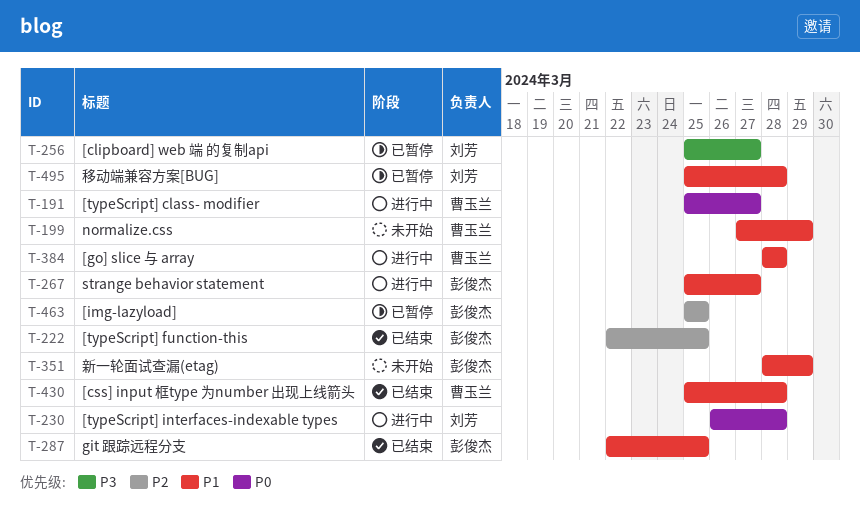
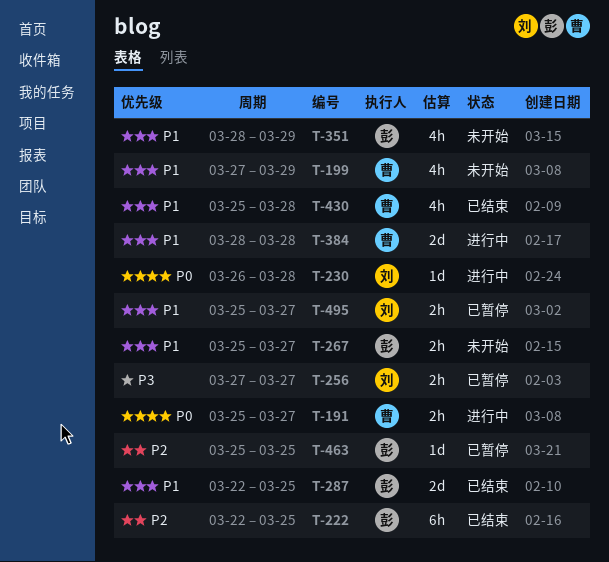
T-256, start: Mar 25 -> Mar 27
T-267, status: 进行中 -> 未开始
T-495, due: Mar 28 -> Mar 27

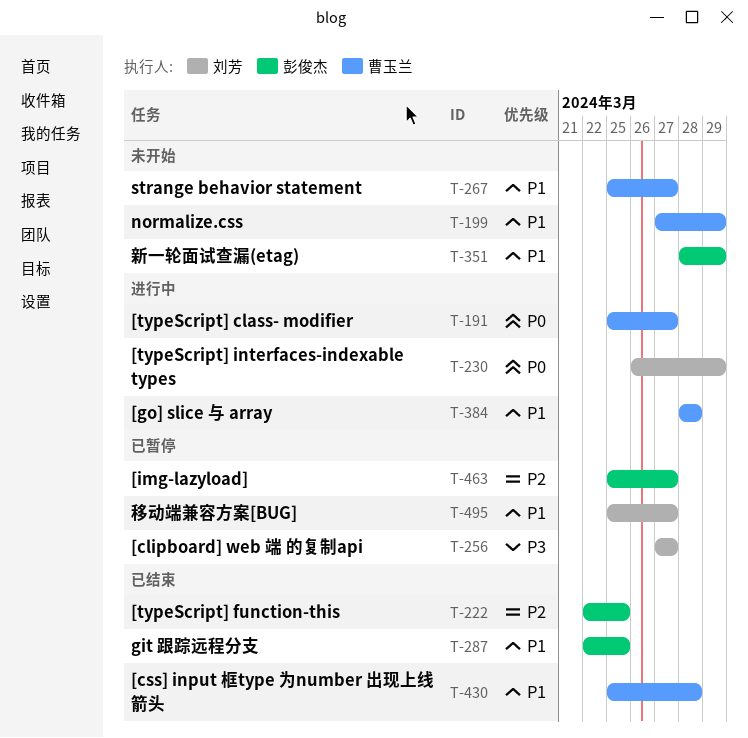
T-230, due: Mar 28 -> Mar 29
T-267, owner: 彭俊杰 -> 曹玉兰
T-463, due: Mar 25 -> Mar 27

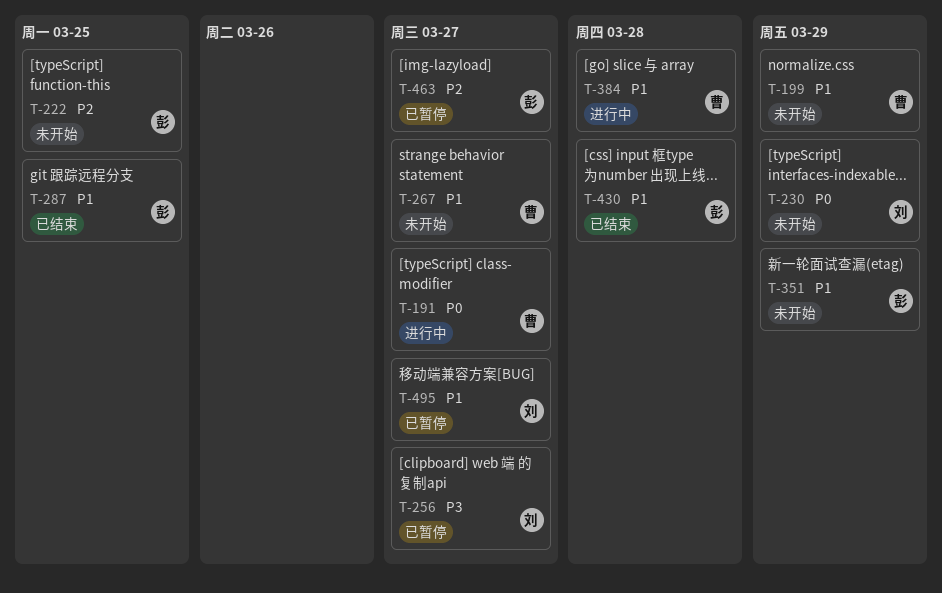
T-222, status: 已结束 -> 未开始
T-230, status: 进行中 -> 未开始
T-430, owner: 曹玉兰 -> 彭俊杰

